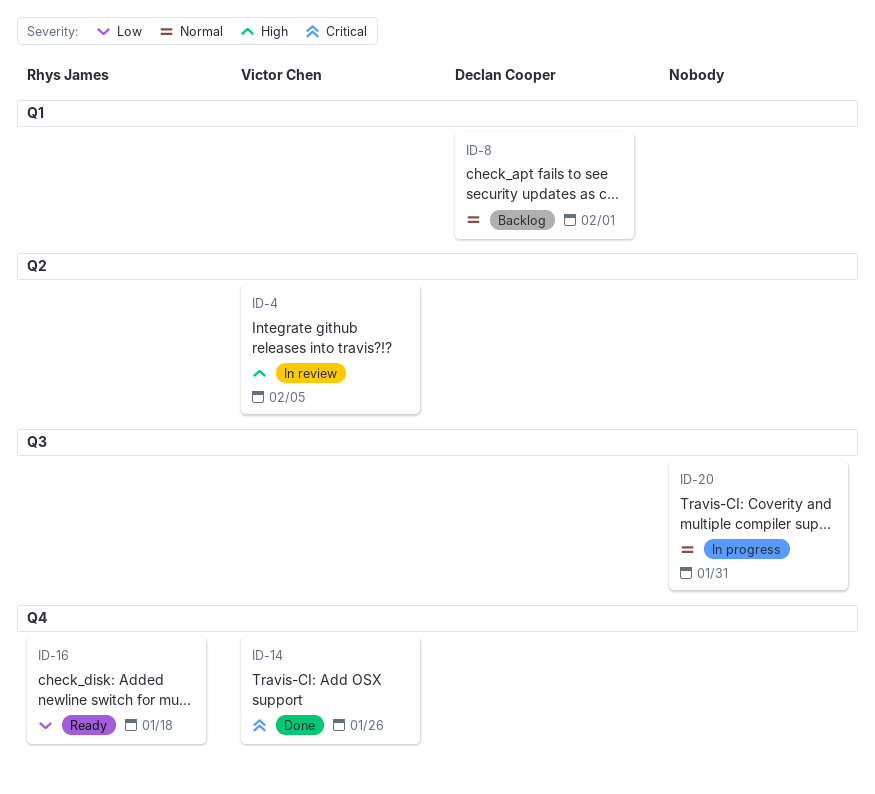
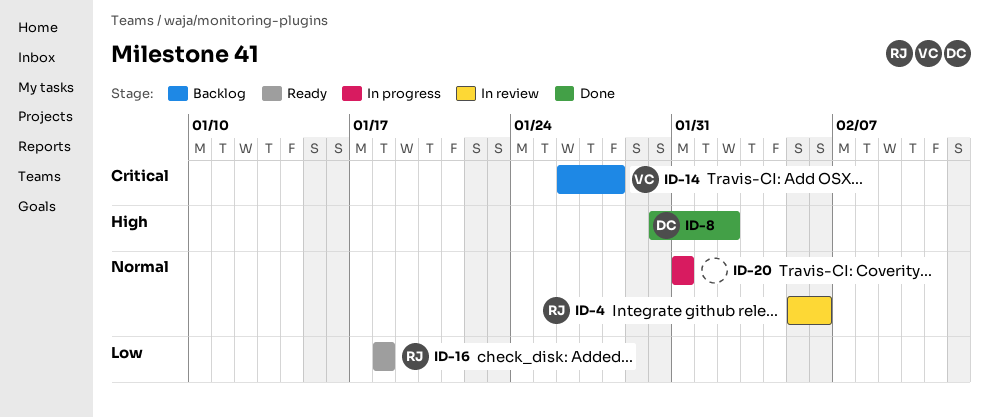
ID-4, owner: Victor Chen -> Rhys James
ID-4, priority: High -> Normal
ID-4, due: Feb 5 -> Feb 6
ID-8, status: Backlog -> Done
ID-8, priority: Normal -> High
ID-8, due: Feb 1 -> Feb 2
ID-14, status: Done -> Backlog
ID-14, due: Jan 26 -> Jan 28

